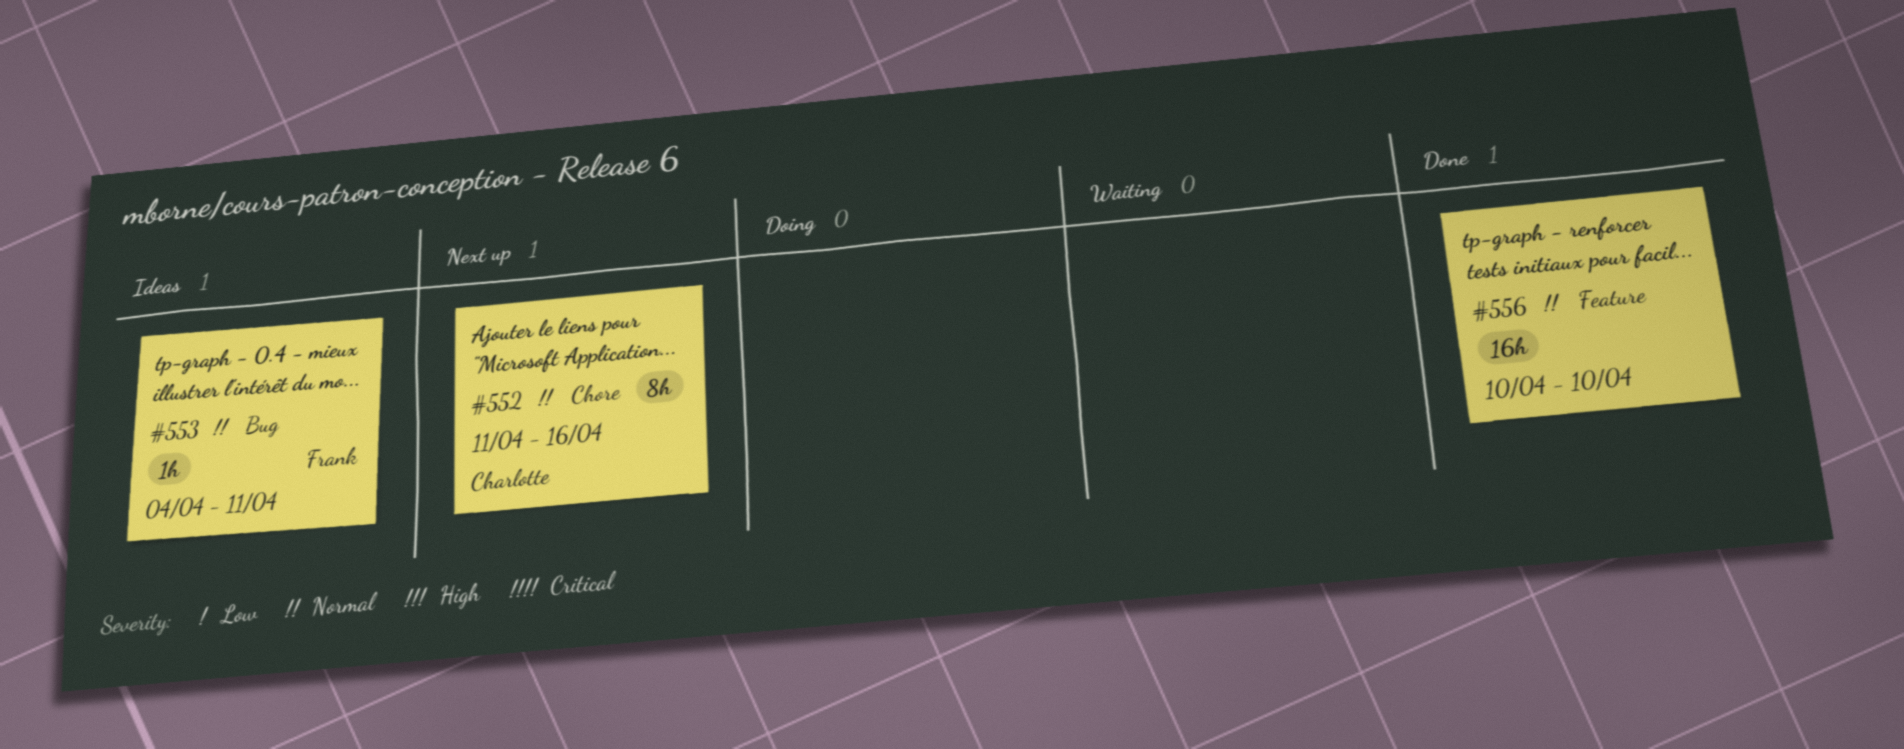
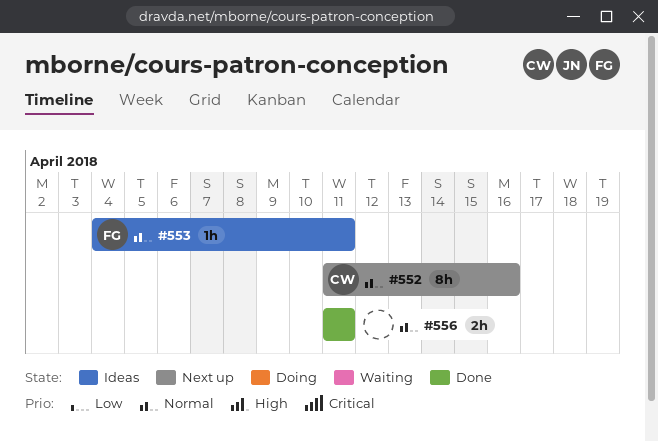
#556, estimate: 16h -> 2h
#556, start: Apr 10 -> Apr 11
#556, due: Apr 10 -> Apr 11

